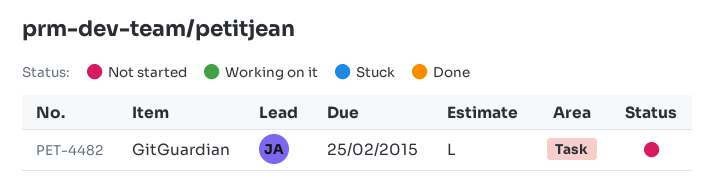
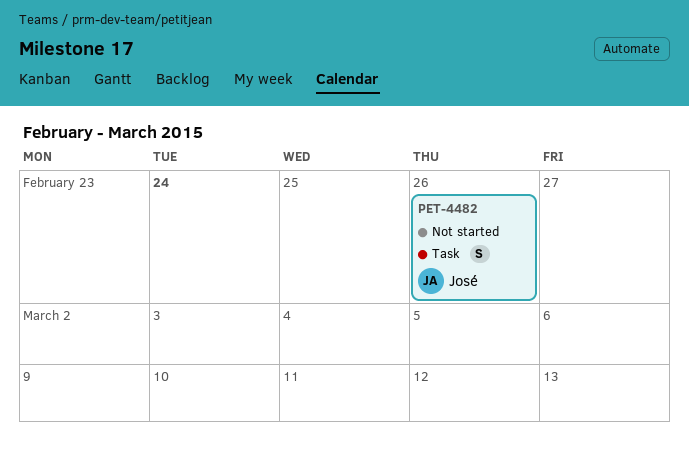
PET-4482, estimate: L -> S
PET-4482, due: Feb 25 -> Feb 26

